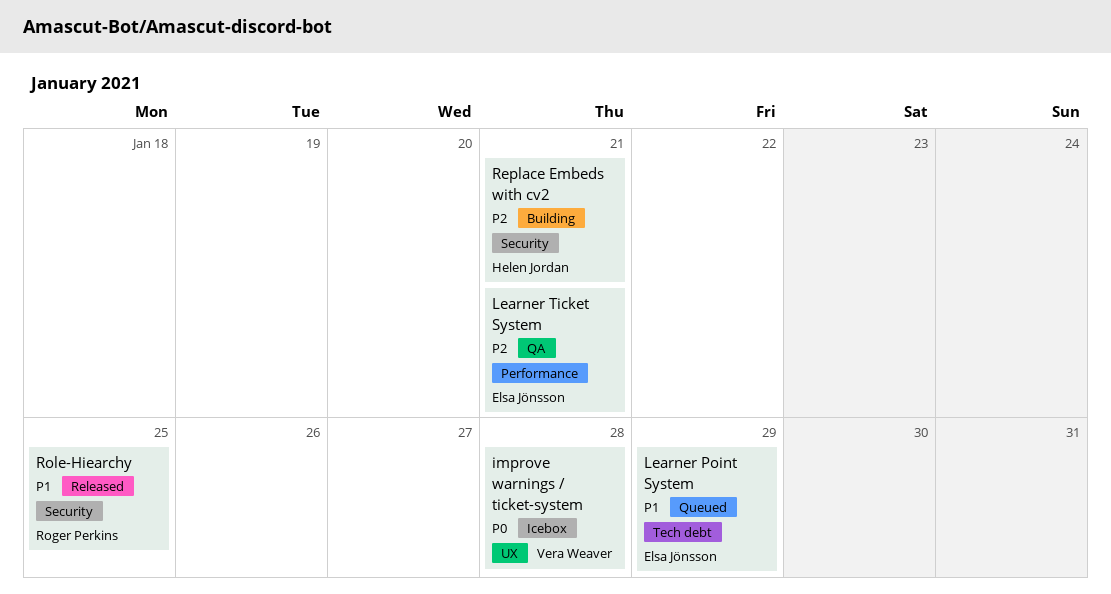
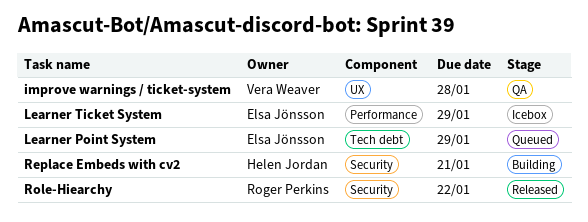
improve warnings / ticket-system, status: Icebox -> QA
Learner Ticket System, status: QA -> Icebox
Learner Ticket System, due: Jan 21 -> Jan 29
Role-Hiearchy, due: Jan 25 -> Jan 22

